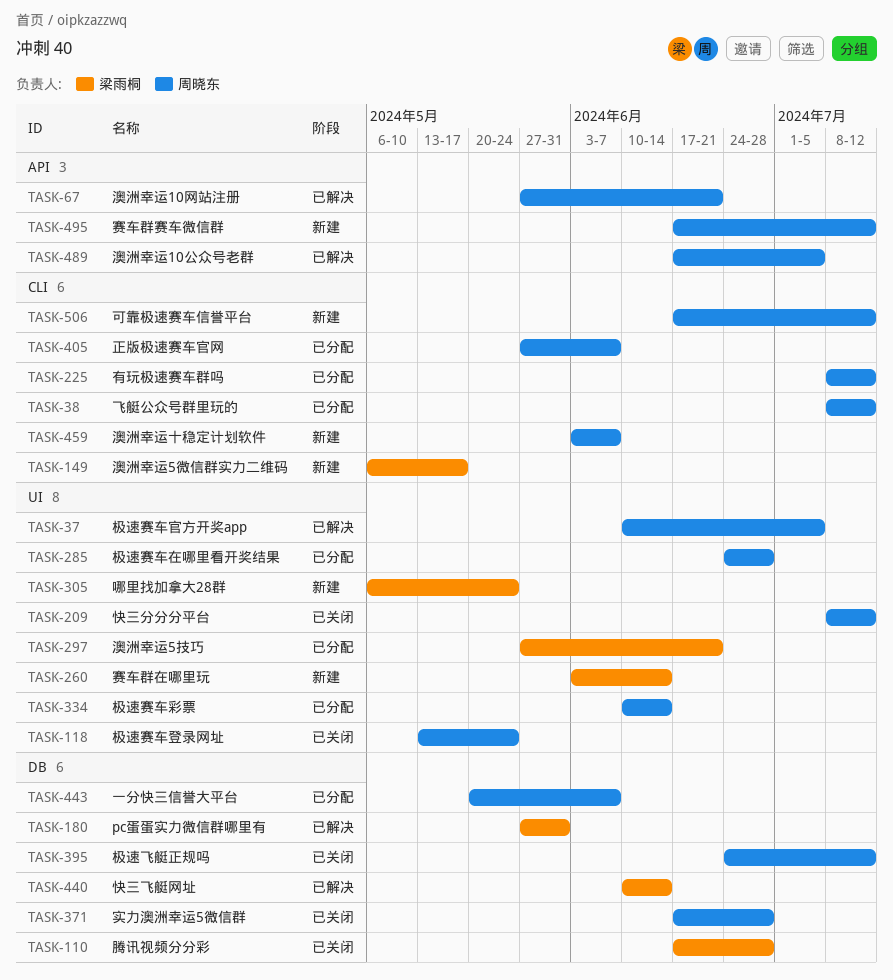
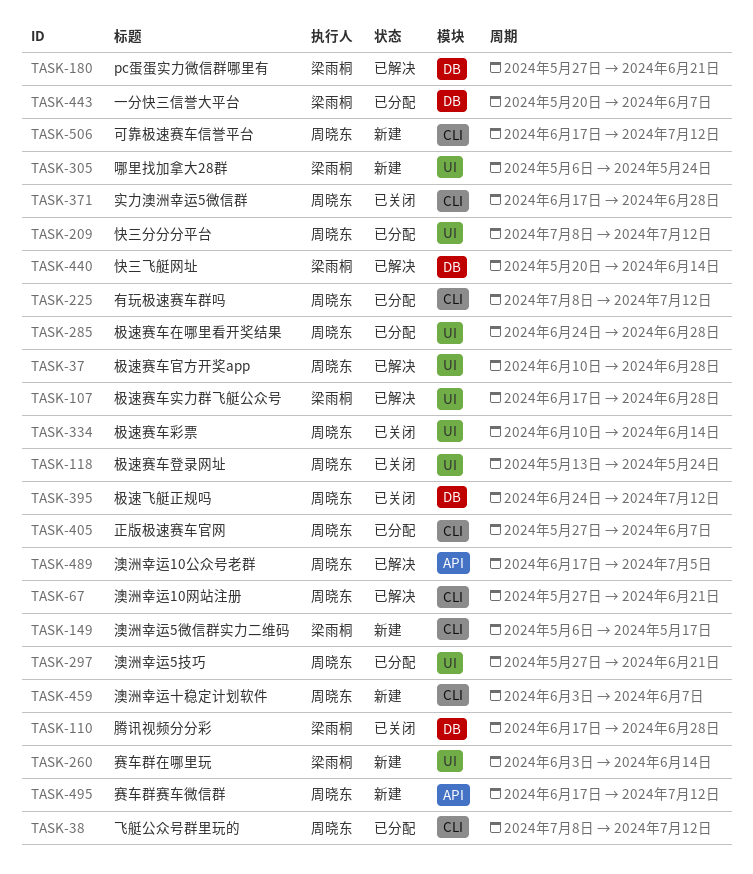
TASK-37, due: Jul 5 -> Jun 28
TASK-67, label: API -> CLI
TASK-107: none -> present
TASK-180, due: May 31 -> Jun 21
TASK-209, status: 已关闭 -> 已分配
TASK-297, owner: 梁雨桐 -> 周晓东
TASK-334, status: 已分配 -> 已关闭
TASK-371, label: DB -> CLI
TASK-440, start: Jun 10 -> May 20
TASK-443, owner: 周晓东 -> 梁雨桐

